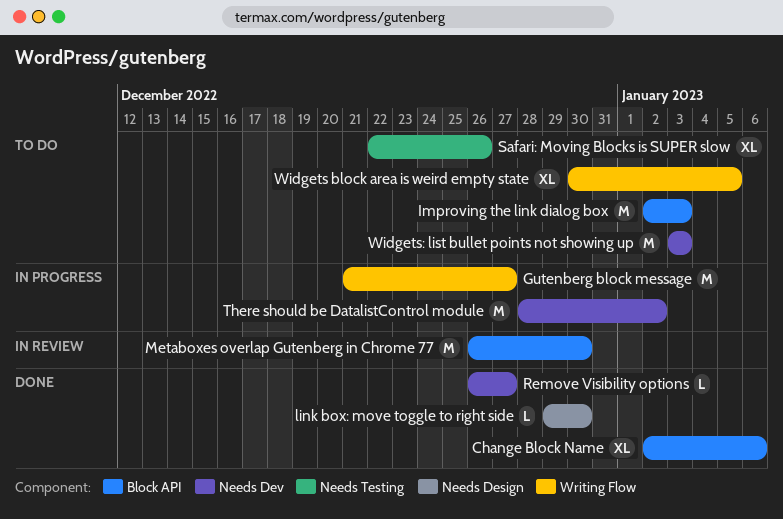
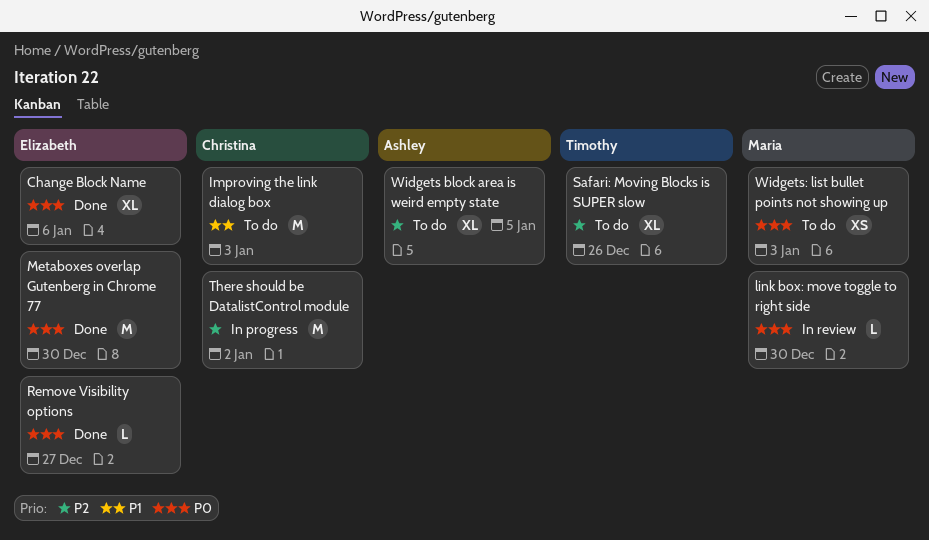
Gutenberg block message: present -> none
link box: move toggle to right side, status: Done -> In review
Metaboxes overlap Gutenberg in Chrome 77, status: In review -> Done
Widgets: list bullet points not showing up, estimate: M -> XS

